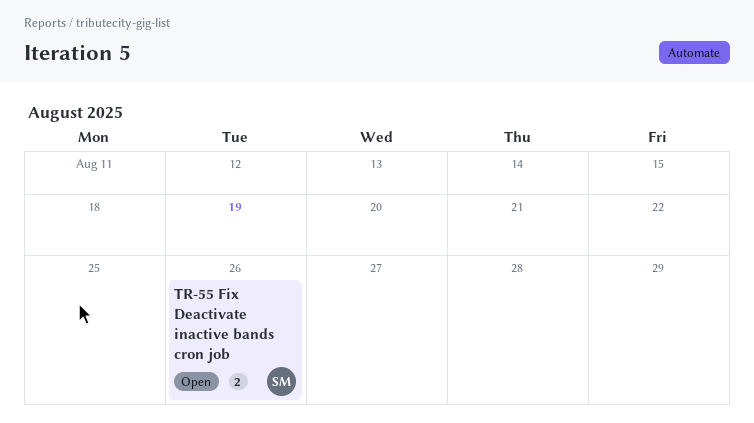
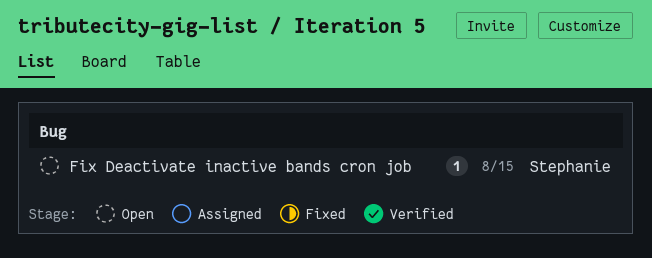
Fix Deactivate inactive bands cron job, estimate: 2 -> 1
Fix Deactivate inactive bands cron job, due: Aug 26 -> Aug 15

